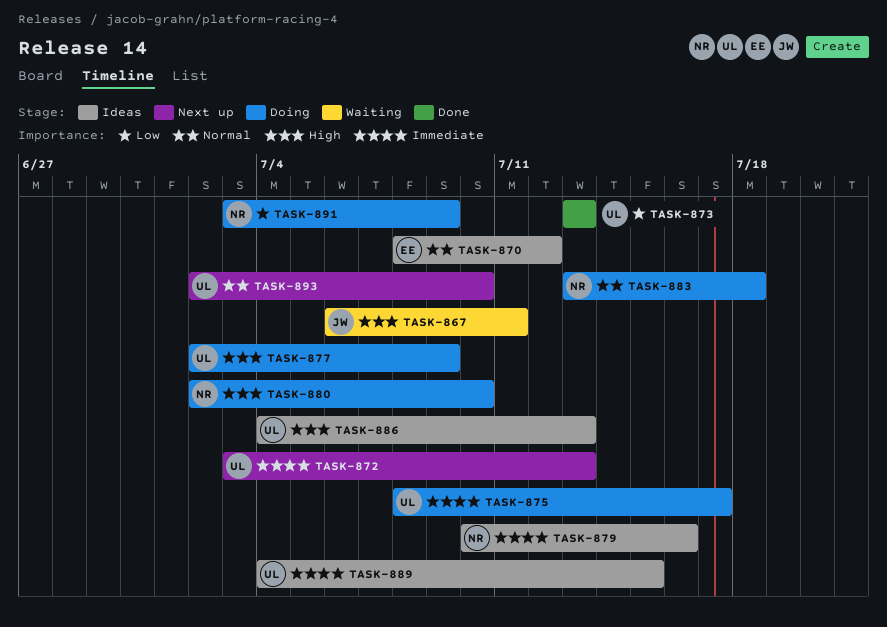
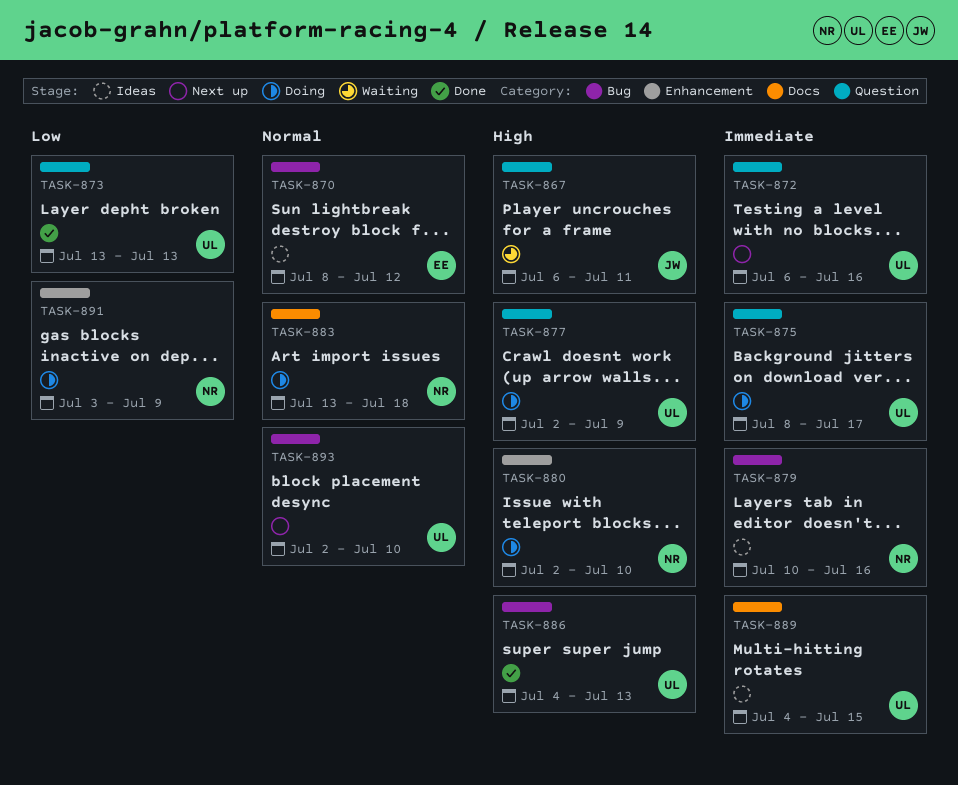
TASK-872, start: Jul 3 -> Jul 6
TASK-872, due: Jul 13 -> Jul 16
TASK-886, status: Ideas -> Done

